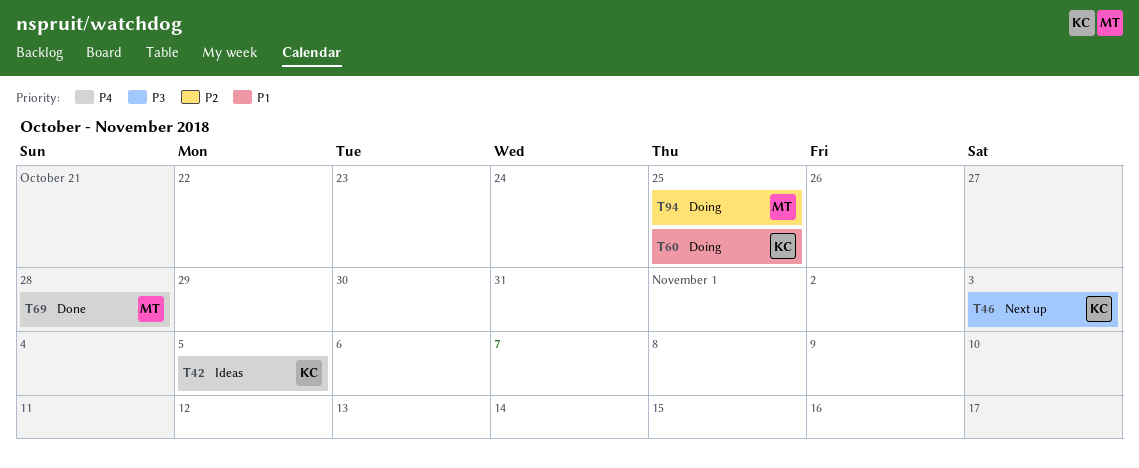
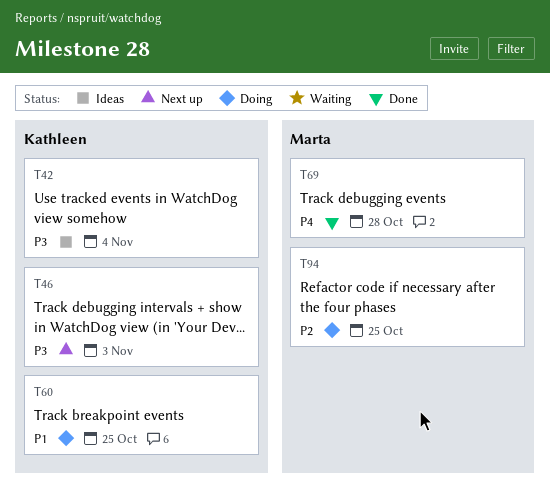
T42, priority: P4 -> P3
T42, due: Nov 5 -> Nov 4

